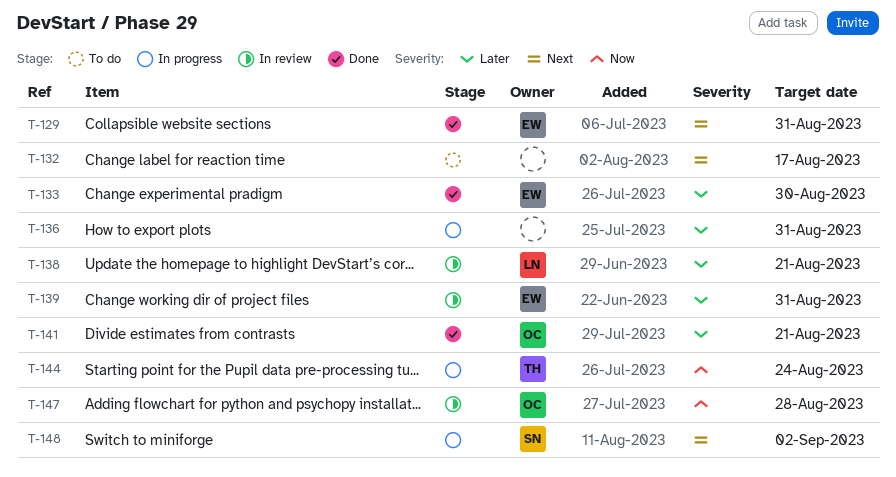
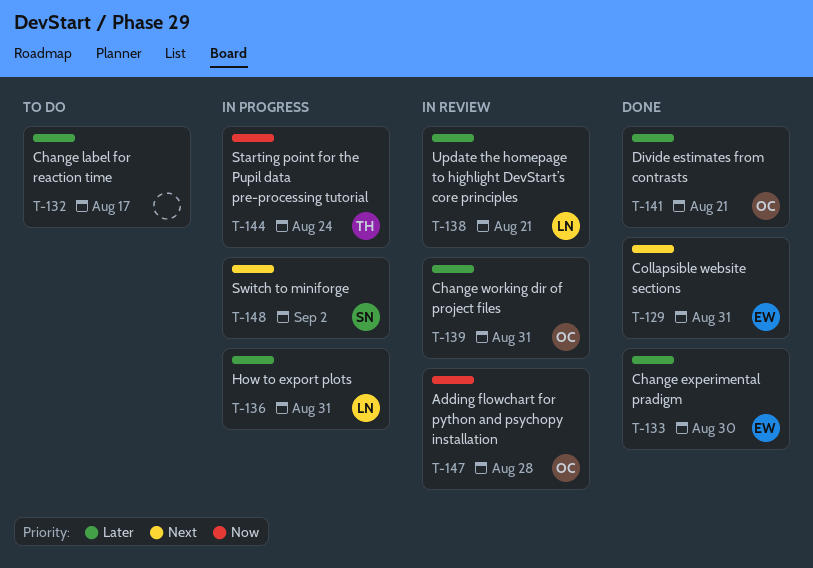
T-132, priority: Next -> Later
T-136, owner: none -> LN
T-139, owner: EW -> OC

